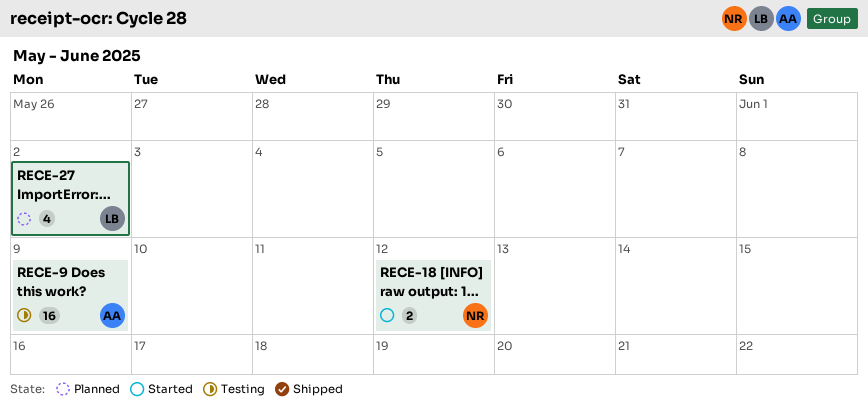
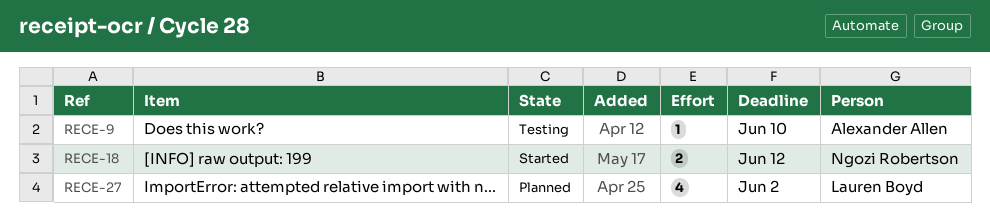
RECE-9, estimate: 16 -> 1
RECE-9, due: Jun 9 -> Jun 10

